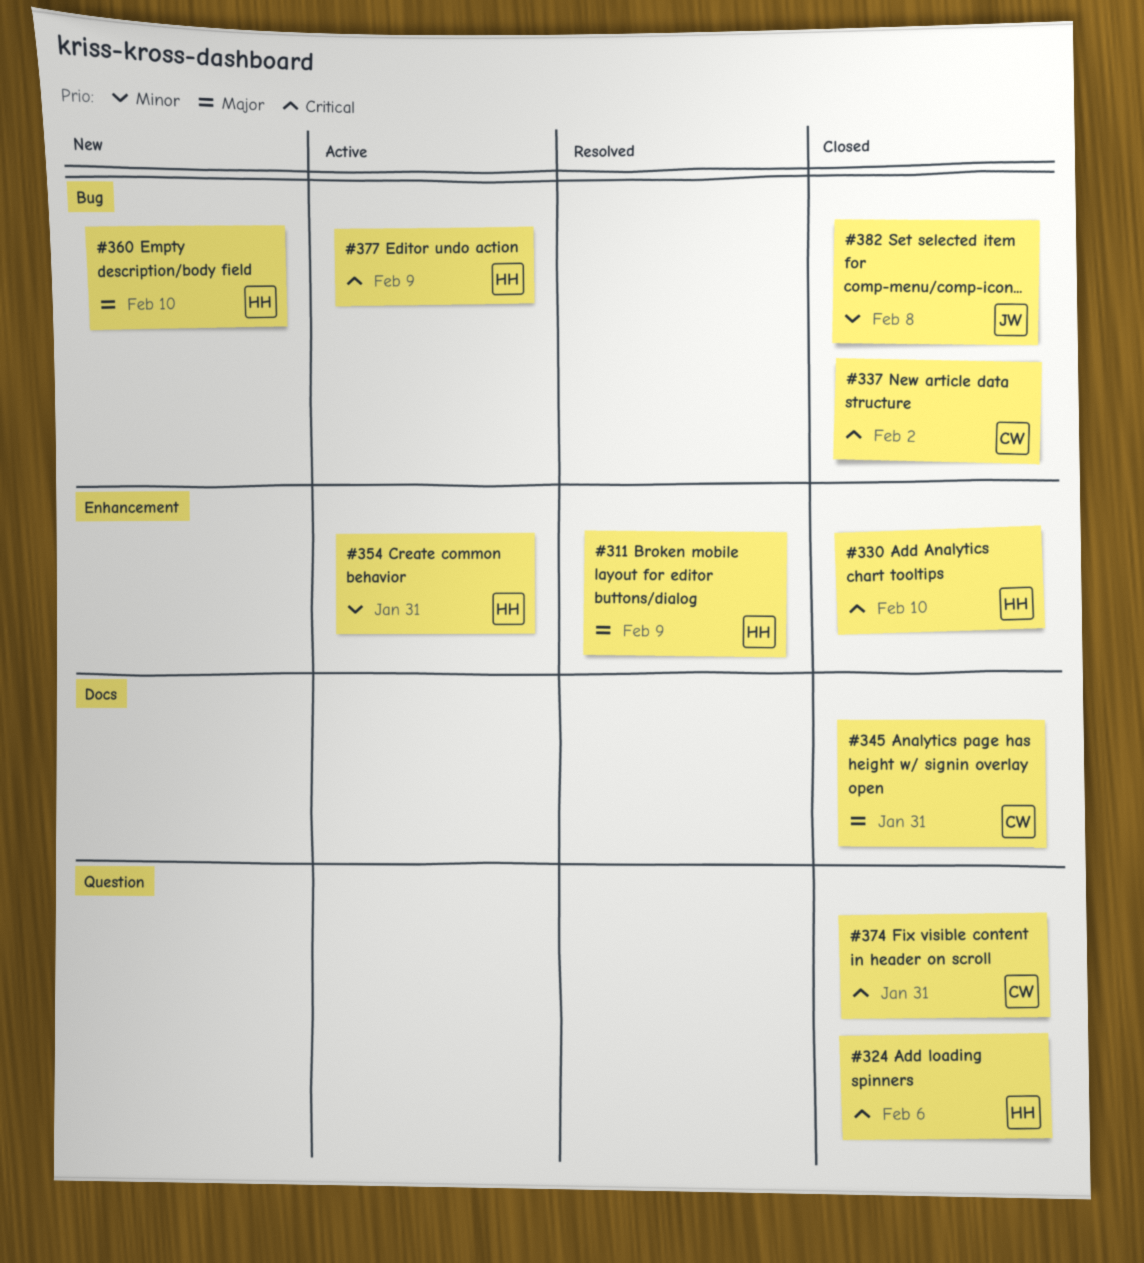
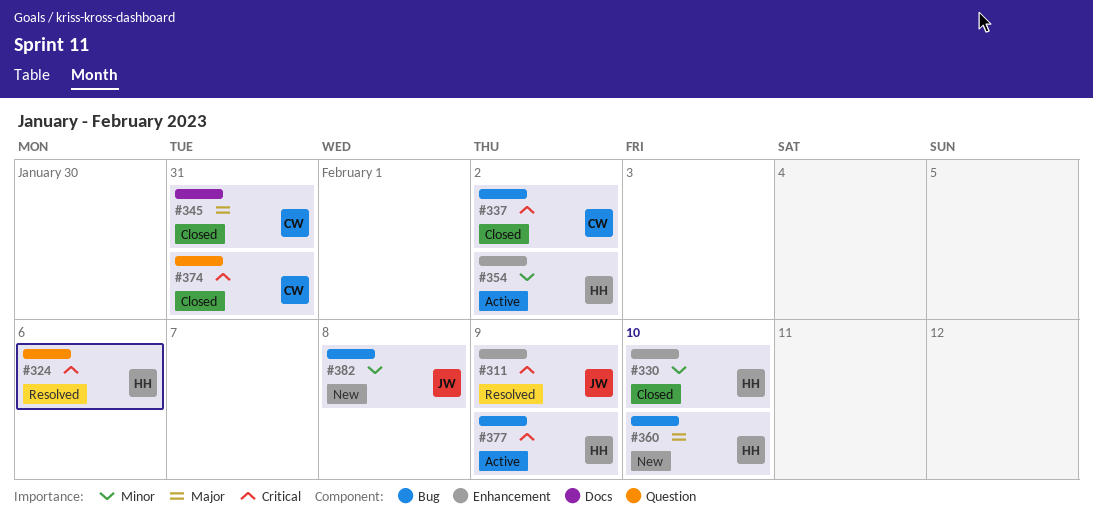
#311, owner: HH -> JW
#311, priority: Major -> Critical
#324, status: Closed -> Resolved
#330, priority: Critical -> Minor
#354, due: Jan 31 -> Feb 2
#382, status: Closed -> New

